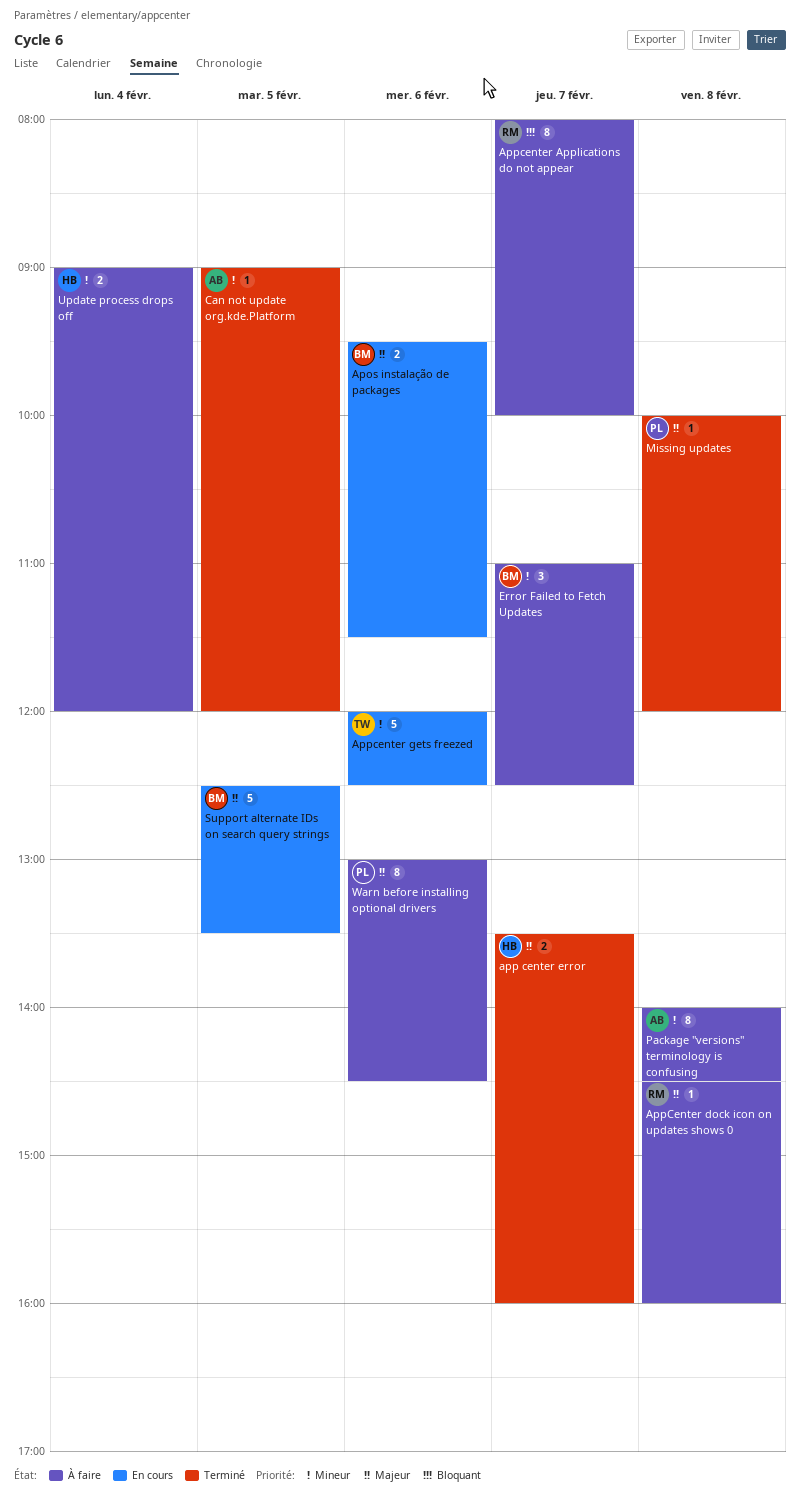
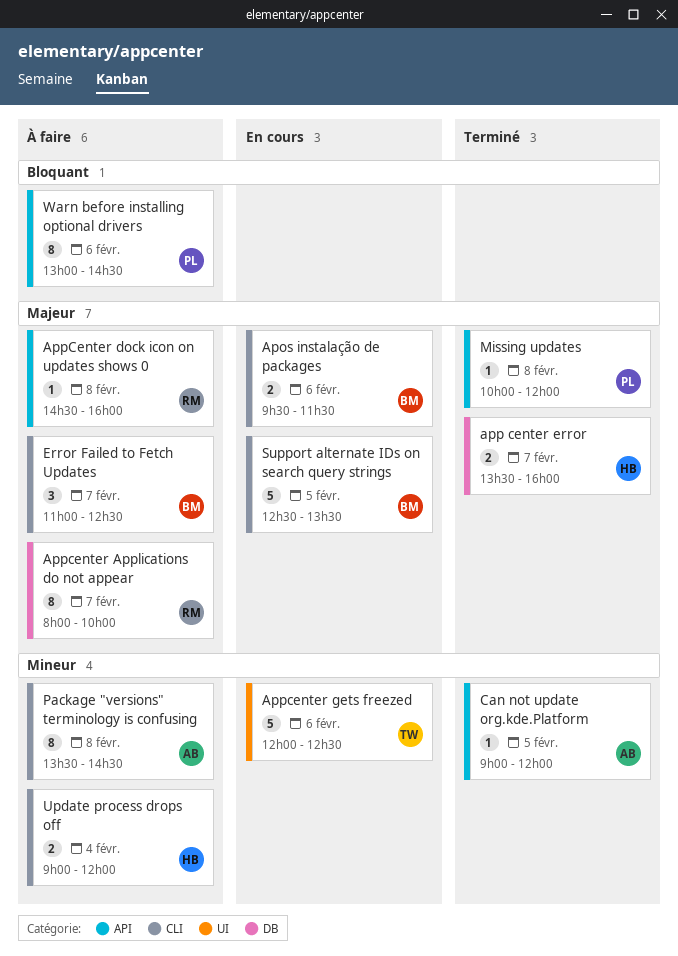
Appcenter Applications do not appear, priority: Bloquant -> Majeur
Error Failed to Fetch Updates, priority: Mineur -> Majeur
Package "versions" terminology is confusing, begins: 14:00 -> 13:30
Warn before installing optional drivers, priority: Majeur -> Bloquant

